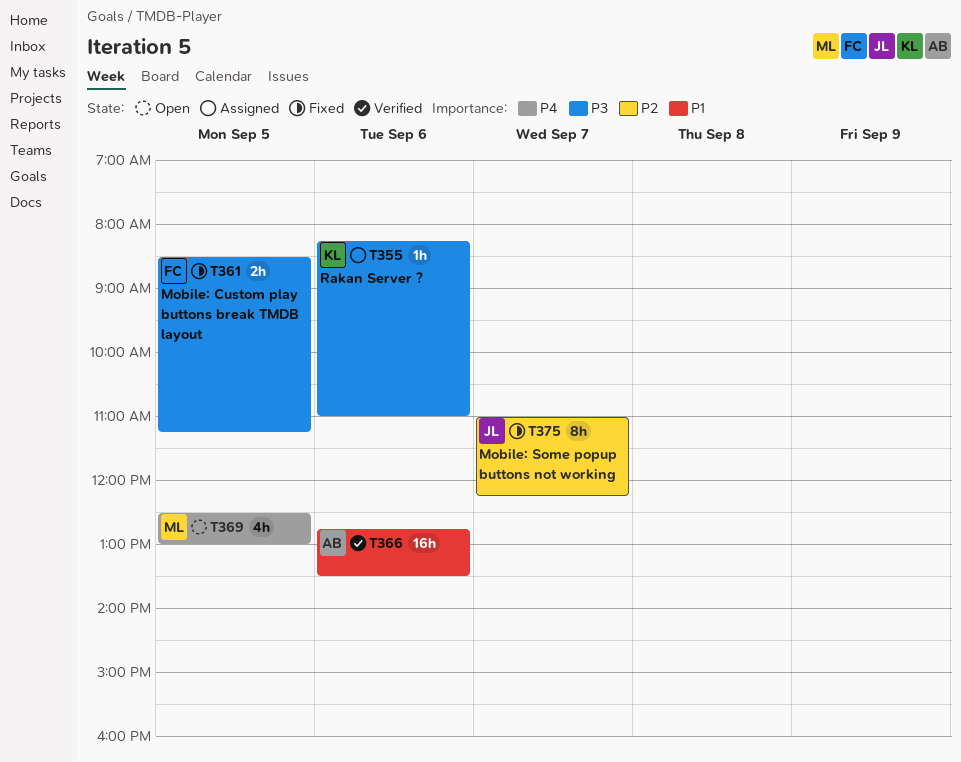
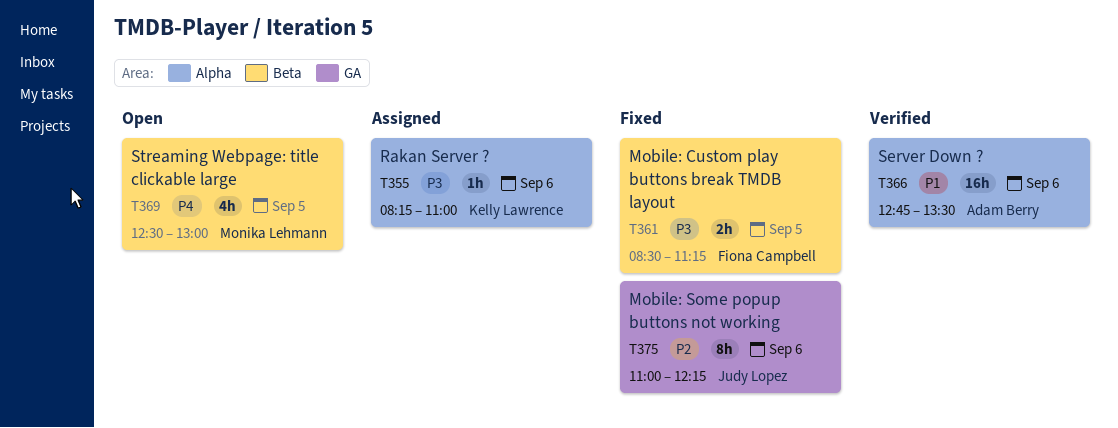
T375, day: Sep 7 -> Sep 6

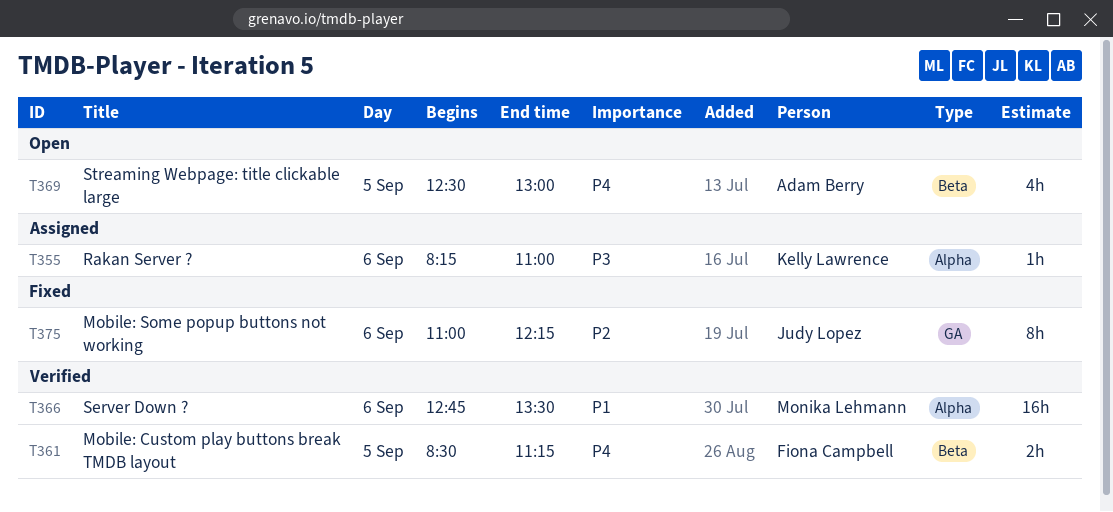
T361, status: Fixed -> Verified
T361, priority: P3 -> P4
T366, owner: Adam Berry -> Monika Lehmann
T369, owner: Monika Lehmann -> Adam Berry

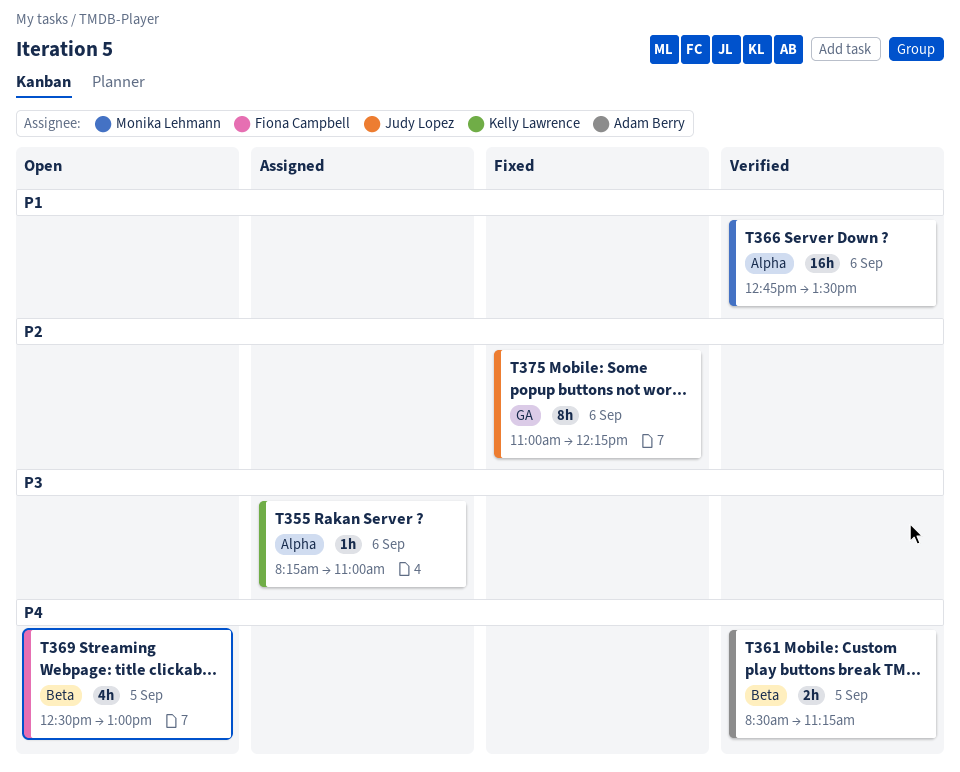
T361, owner: Fiona Campbell -> Adam Berry
T369, owner: Adam Berry -> Fiona Campbell

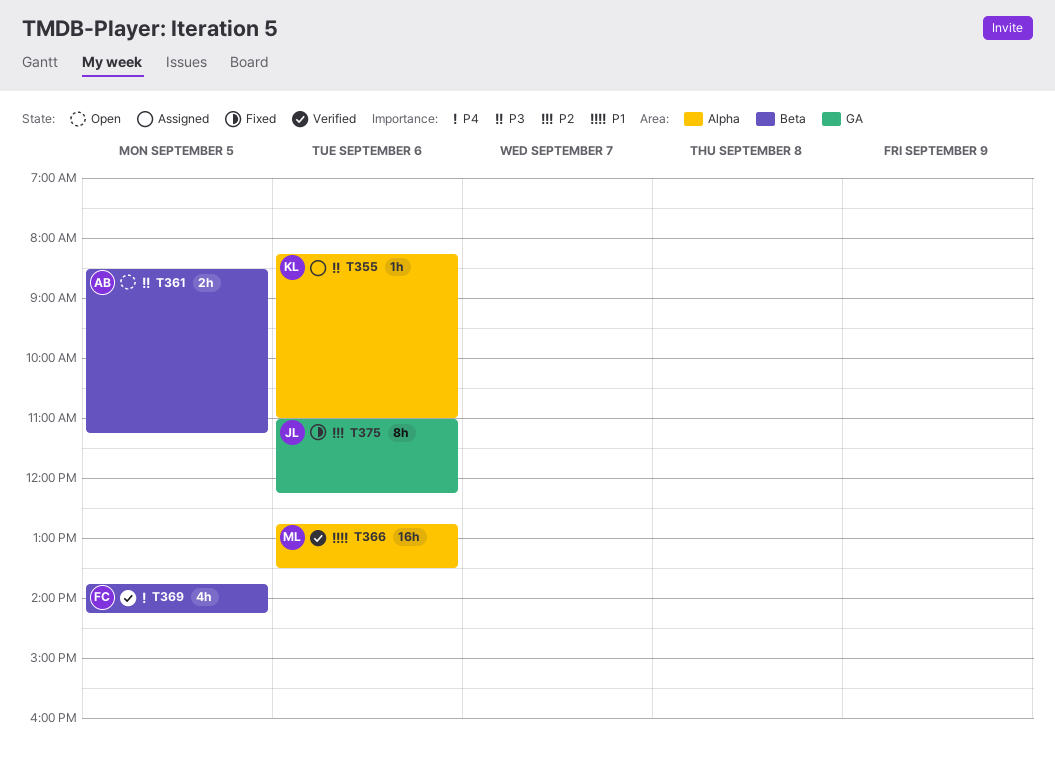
T361, status: Verified -> Open
T361, priority: P4 -> P3
T369, status: Open -> Verified
T369, begins: 12:30 -> 13:45
T369, ends: 13:00 -> 14:15

